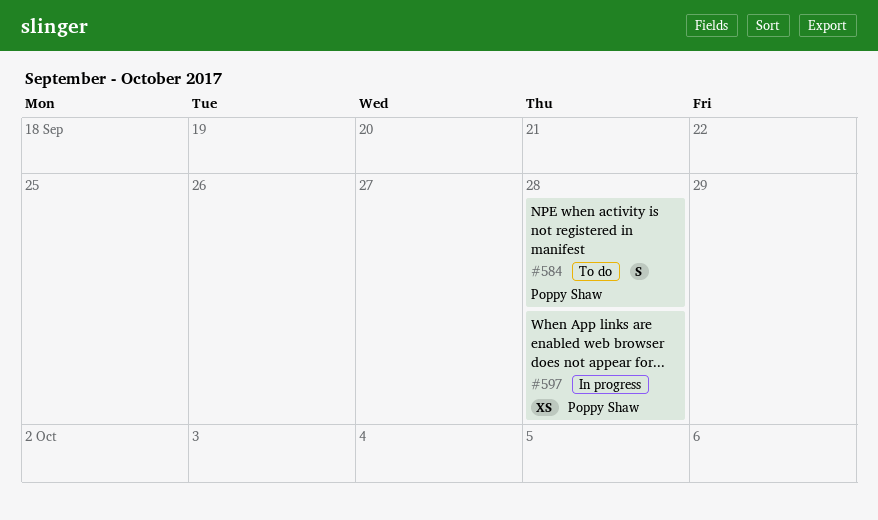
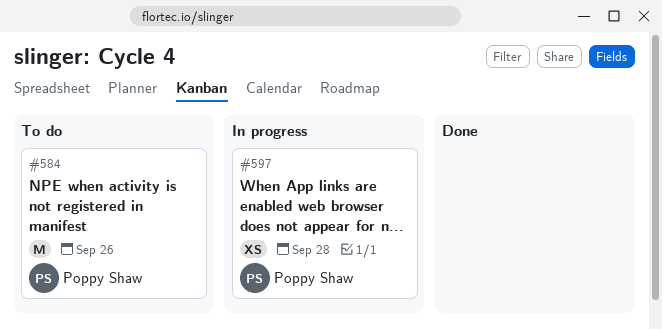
#584, estimate: S -> M
#584, due: Sep 28 -> Sep 26

